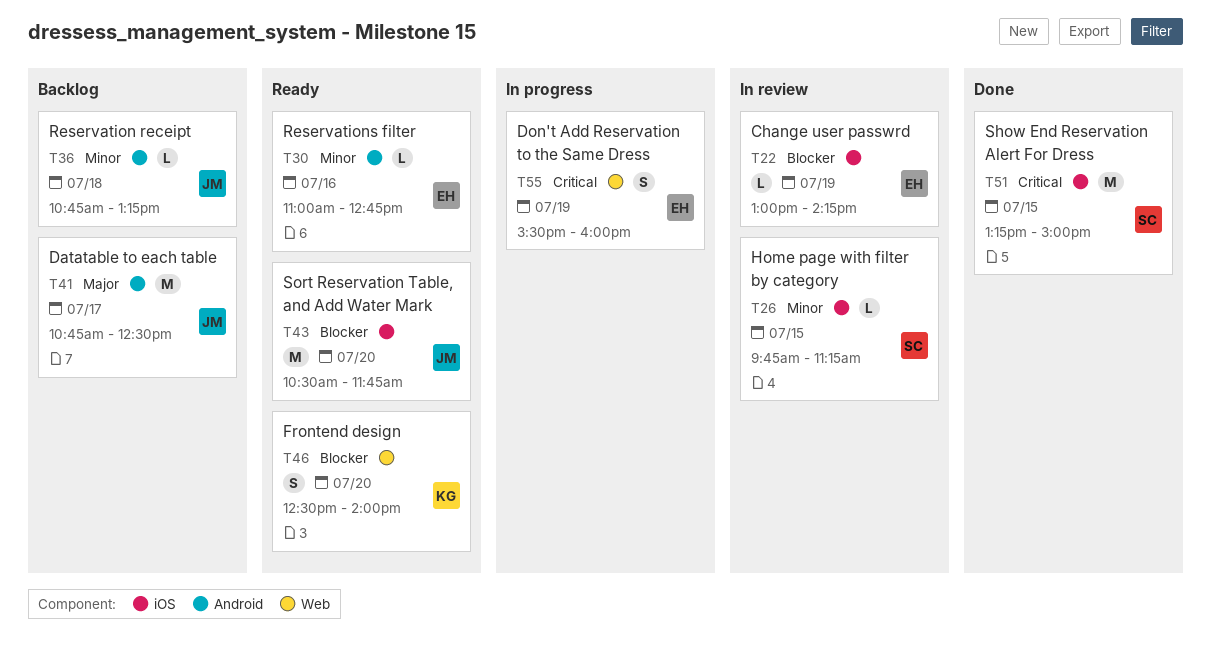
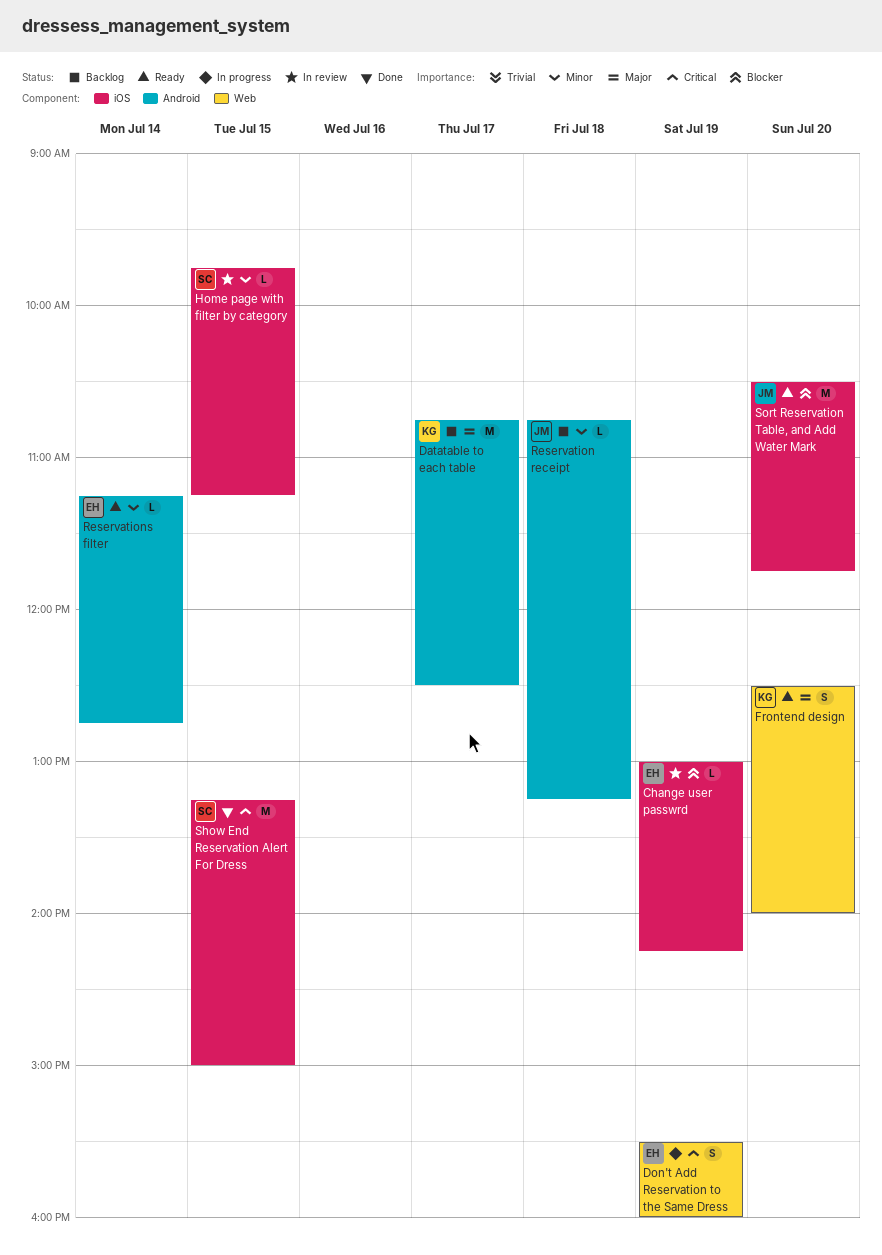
Datatable to each table, owner: JM -> KG
Frontend design, priority: Blocker -> Major
Reservations filter, day: Jul 16 -> Jul 14
Reservations filter, begins: 11:00 -> 11:15

